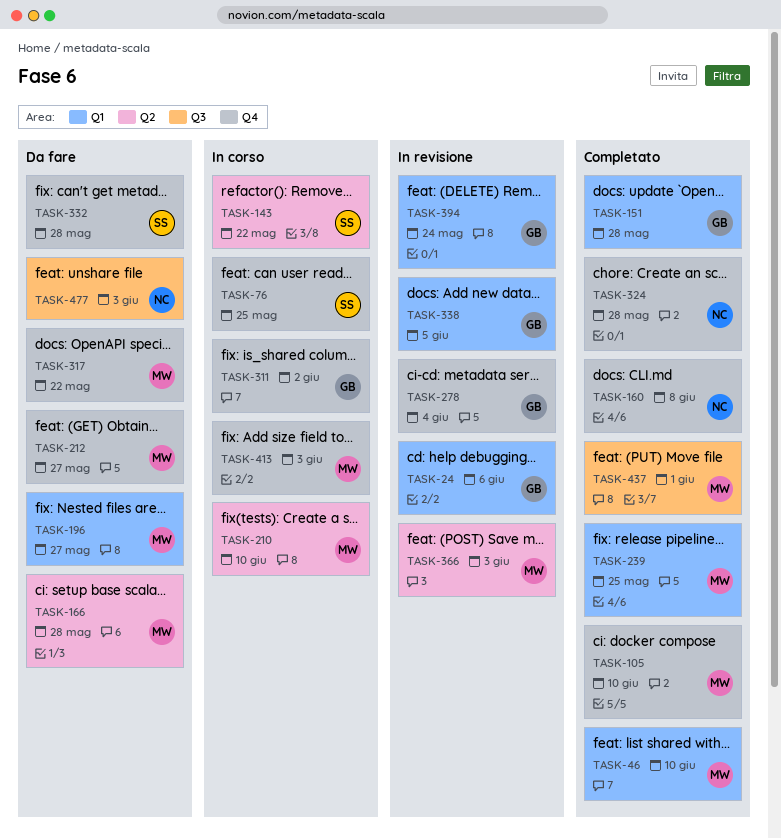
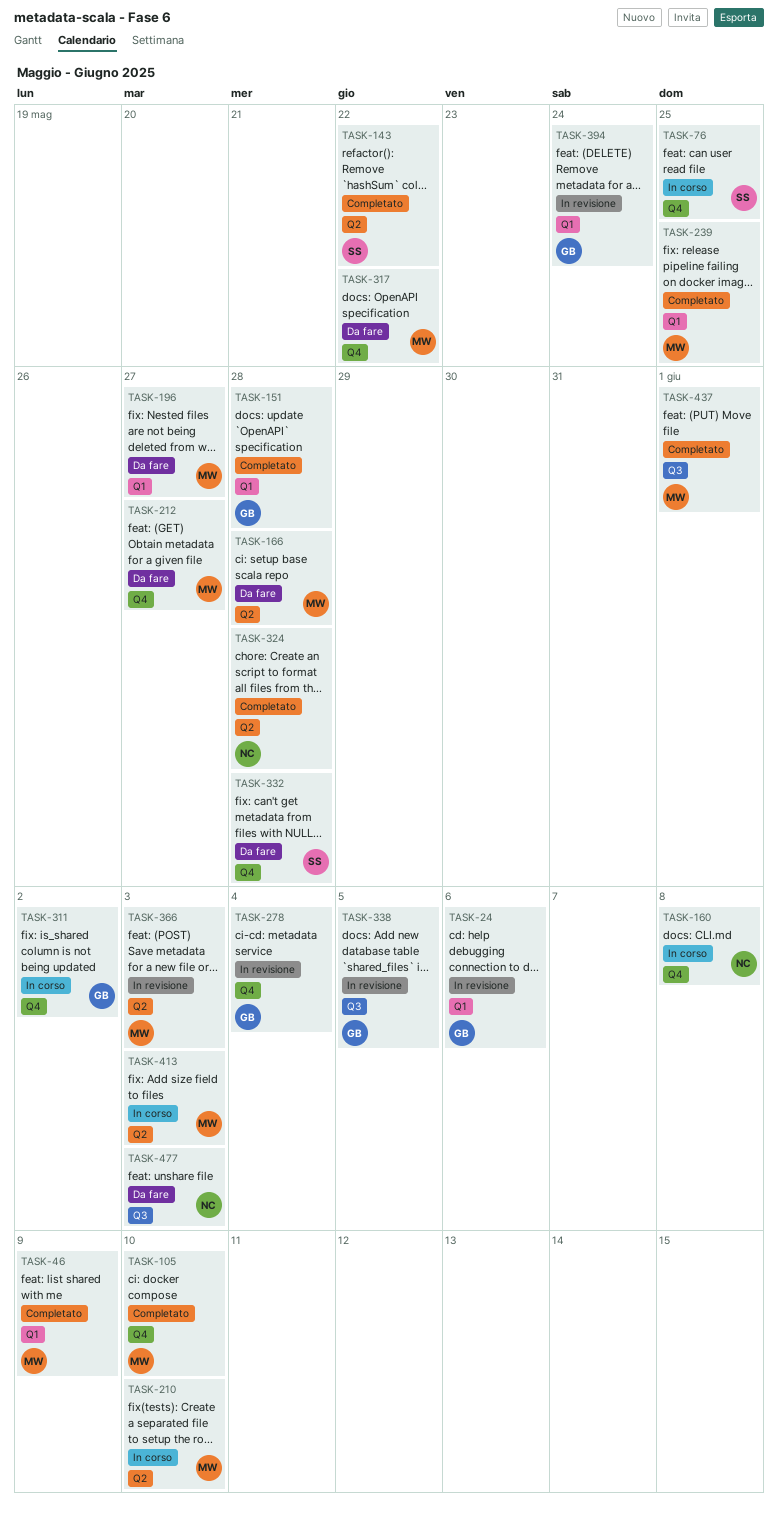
TASK-46, due: Jun 10 -> Jun 9
TASK-143, status: In corso -> Completato
TASK-160, status: Completato -> In corso
TASK-324, label: Q4 -> Q2
TASK-338, label: Q1 -> Q3
TASK-413, label: Q4 -> Q2

